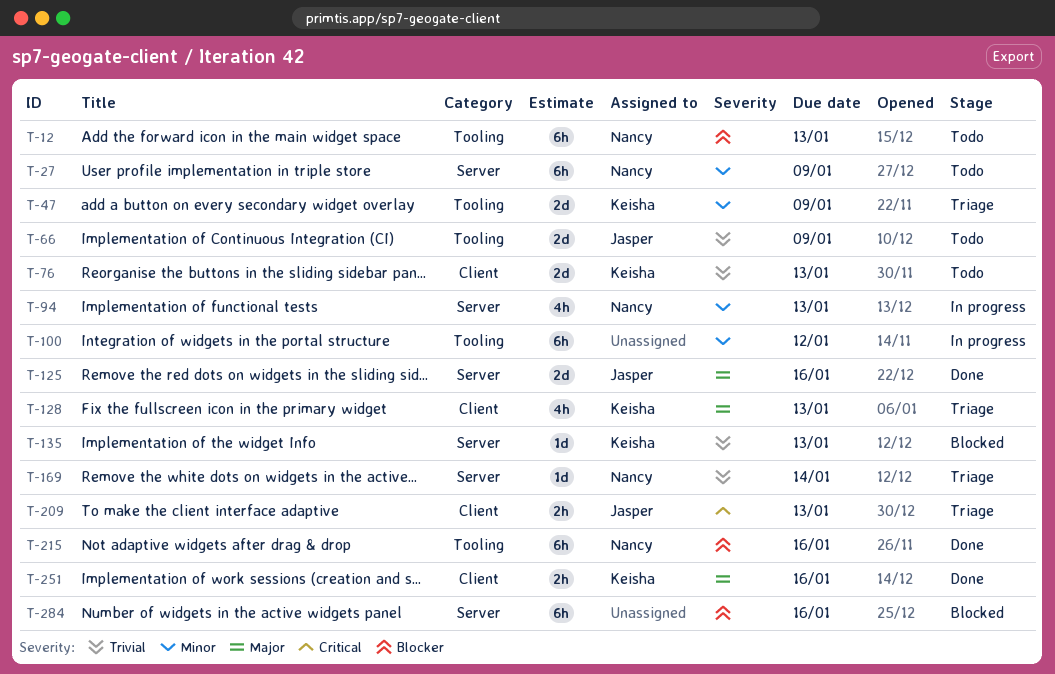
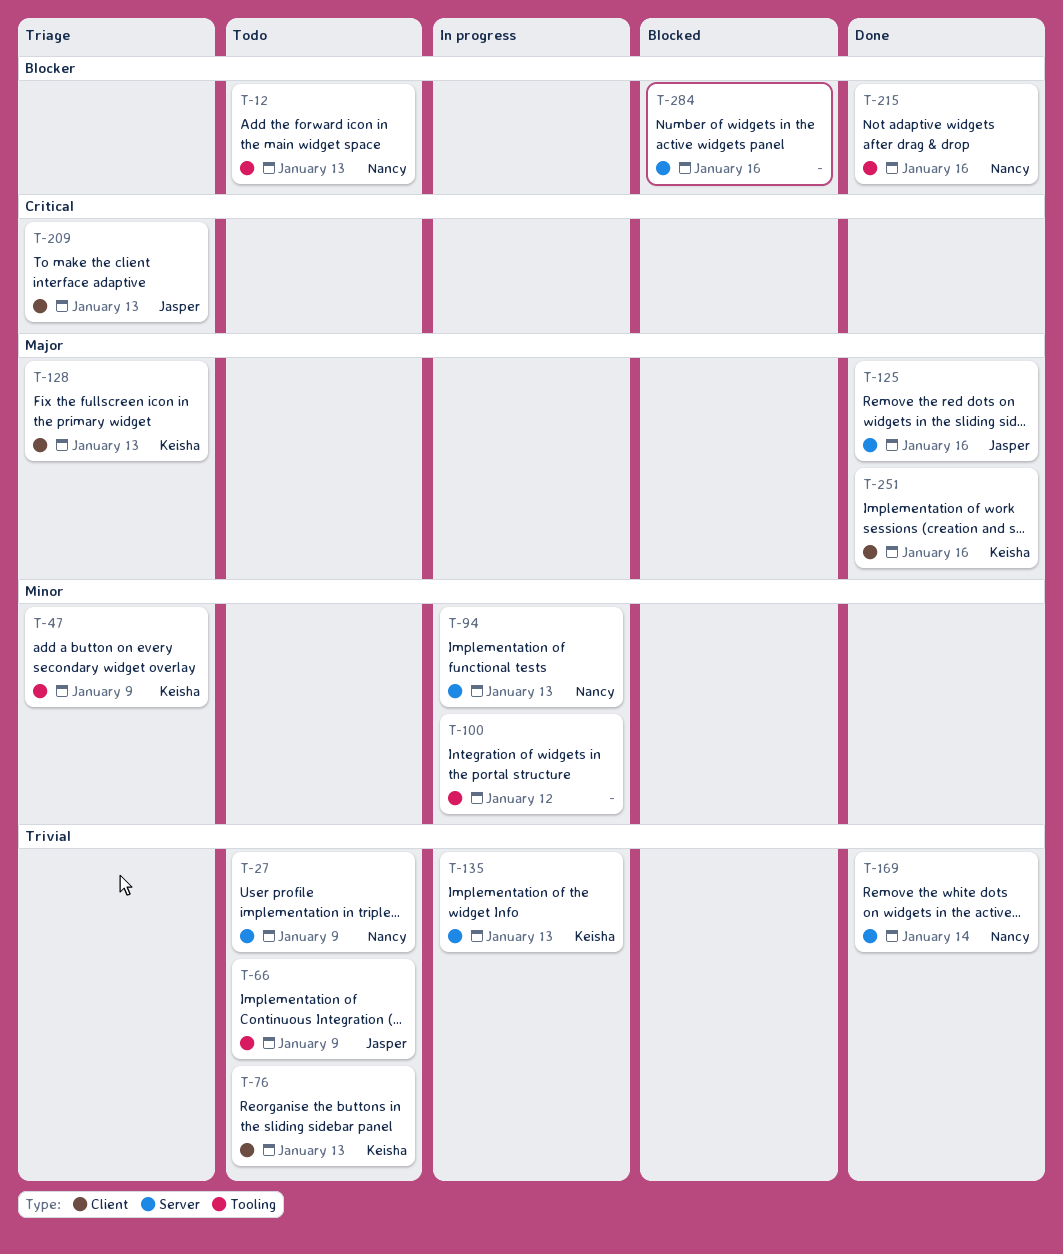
T-27, priority: Minor -> Trivial
T-135, status: Blocked -> In progress
T-169, status: Triage -> Done

